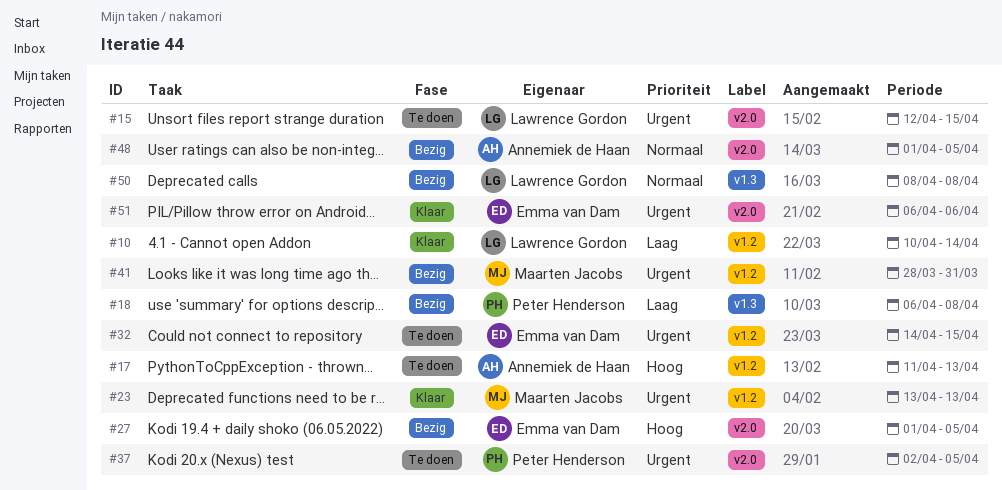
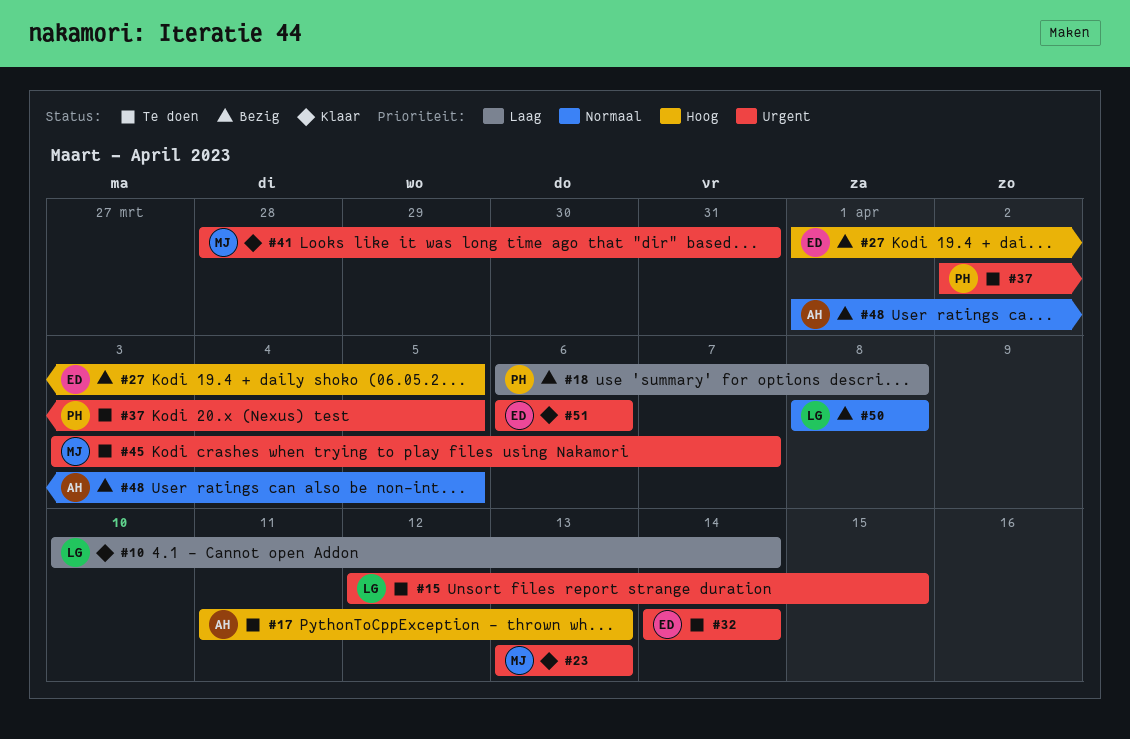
#32, due: Apr 15 -> Apr 14
#41, status: Bezig -> Klaar
#45: none -> present

